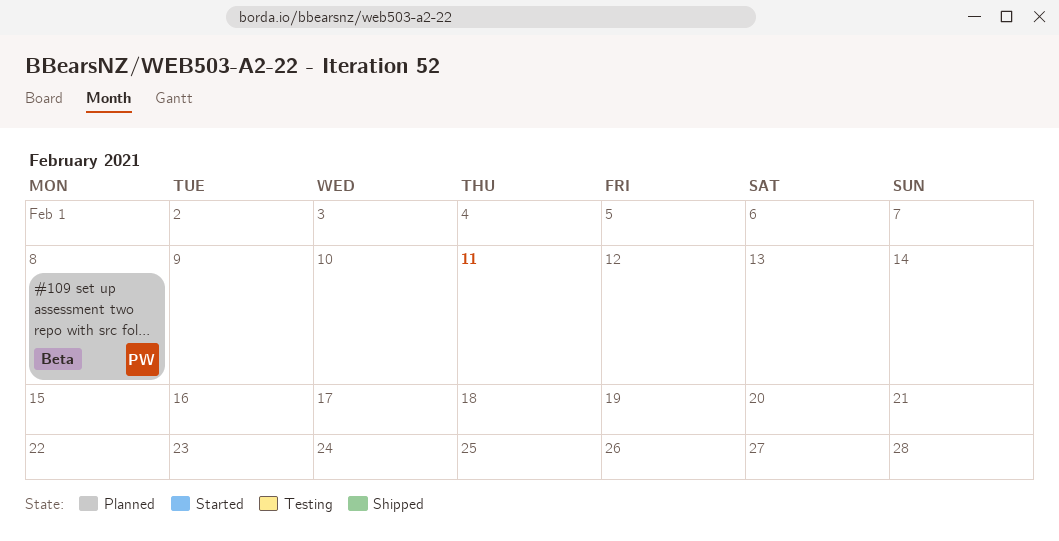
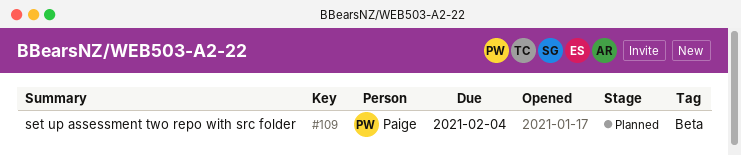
#109, due: Feb 8 -> Feb 4

